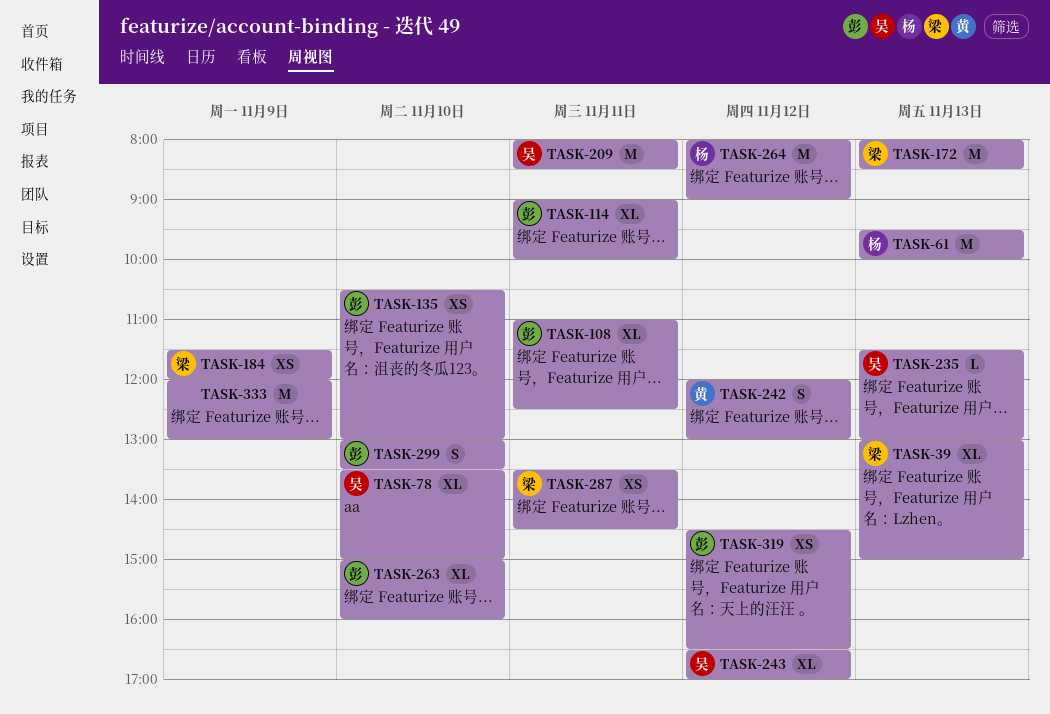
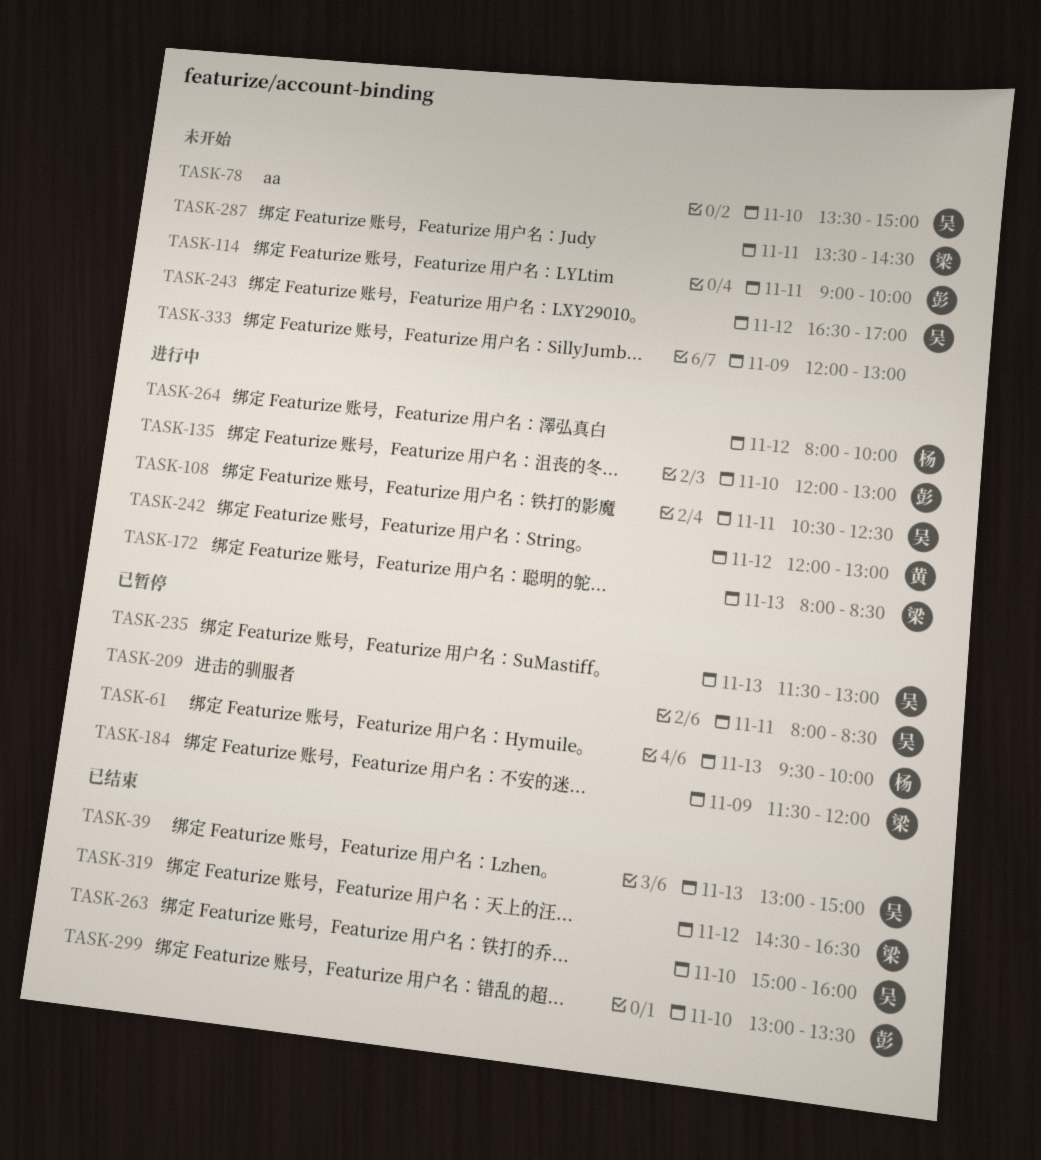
TASK-39, owner: 梁 -> 吴
TASK-108, owner: 彭 -> 吴
TASK-108, begins: 11:00 -> 10:30
TASK-135, begins: 10:30 -> 12:00
TASK-263, owner: 彭 -> 吴
TASK-264, ends: 09:00 -> 10:00
TASK-319, owner: 彭 -> 梁

